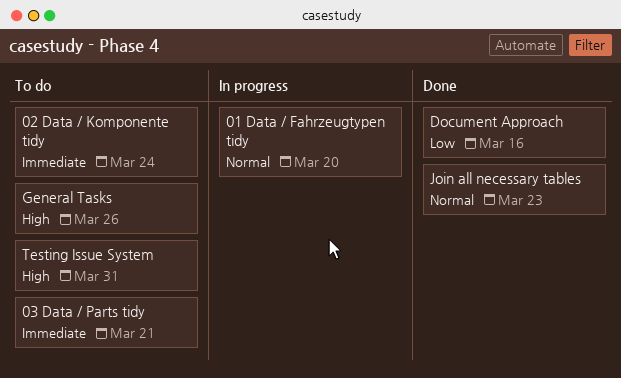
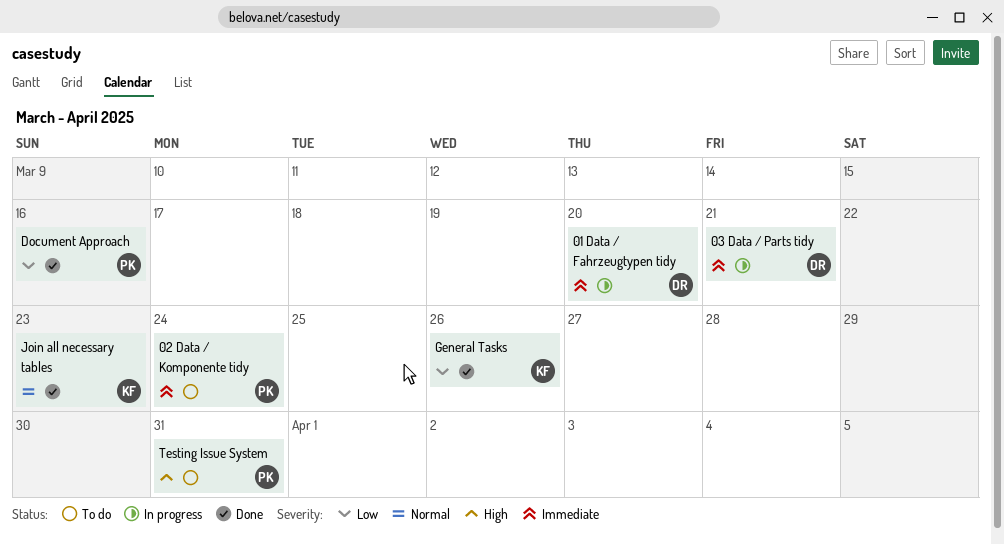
01 Data / Fahrzeugtypen tidy, priority: Normal -> Immediate
03 Data / Parts tidy, status: To do -> In progress
General Tasks, status: To do -> Done
General Tasks, priority: High -> Low

